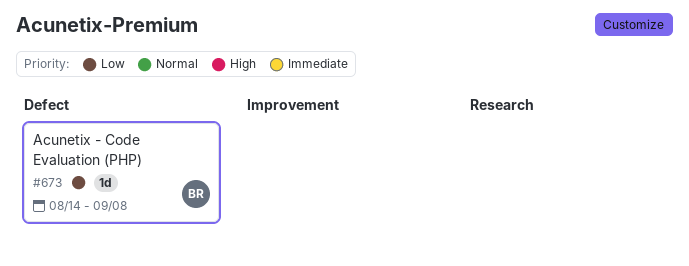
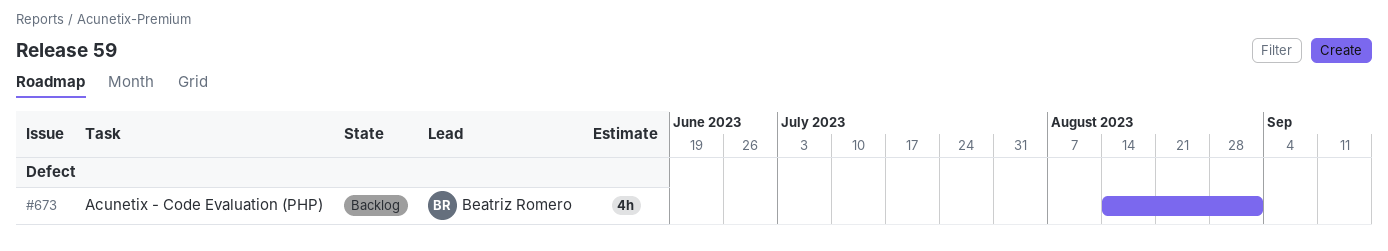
#673, estimate: 1d -> 4h
#673, due: Sep 8 -> Sep 1

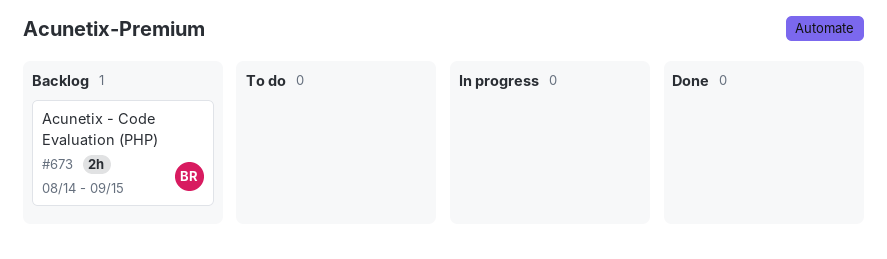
#673, estimate: 4h -> 2h
#673, due: Sep 1 -> Sep 15

